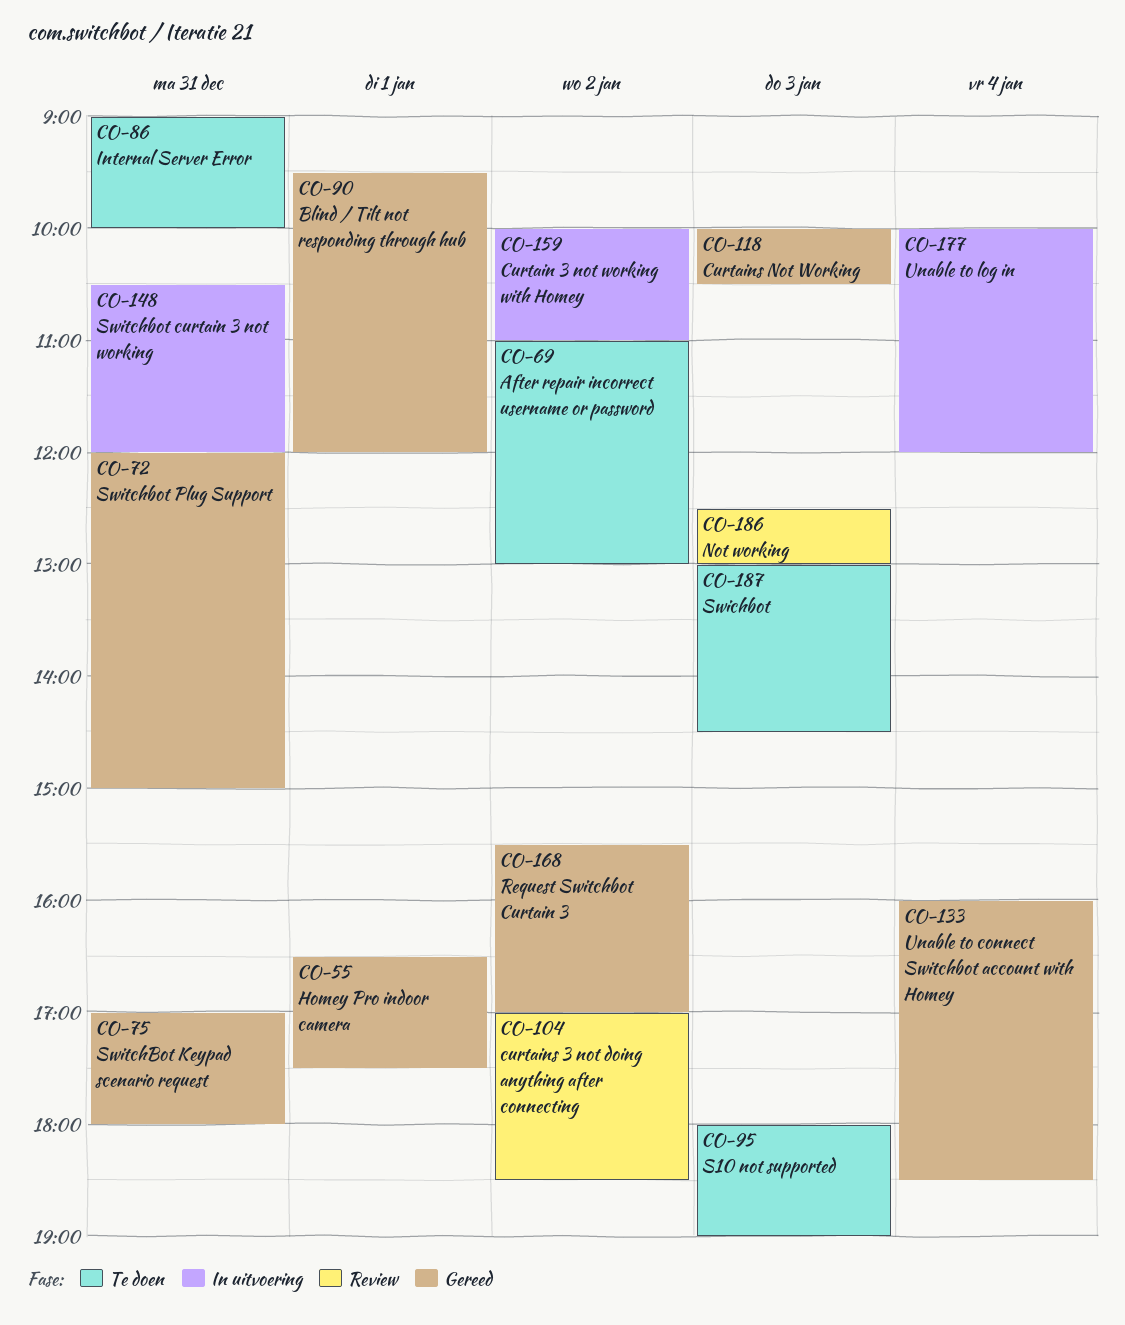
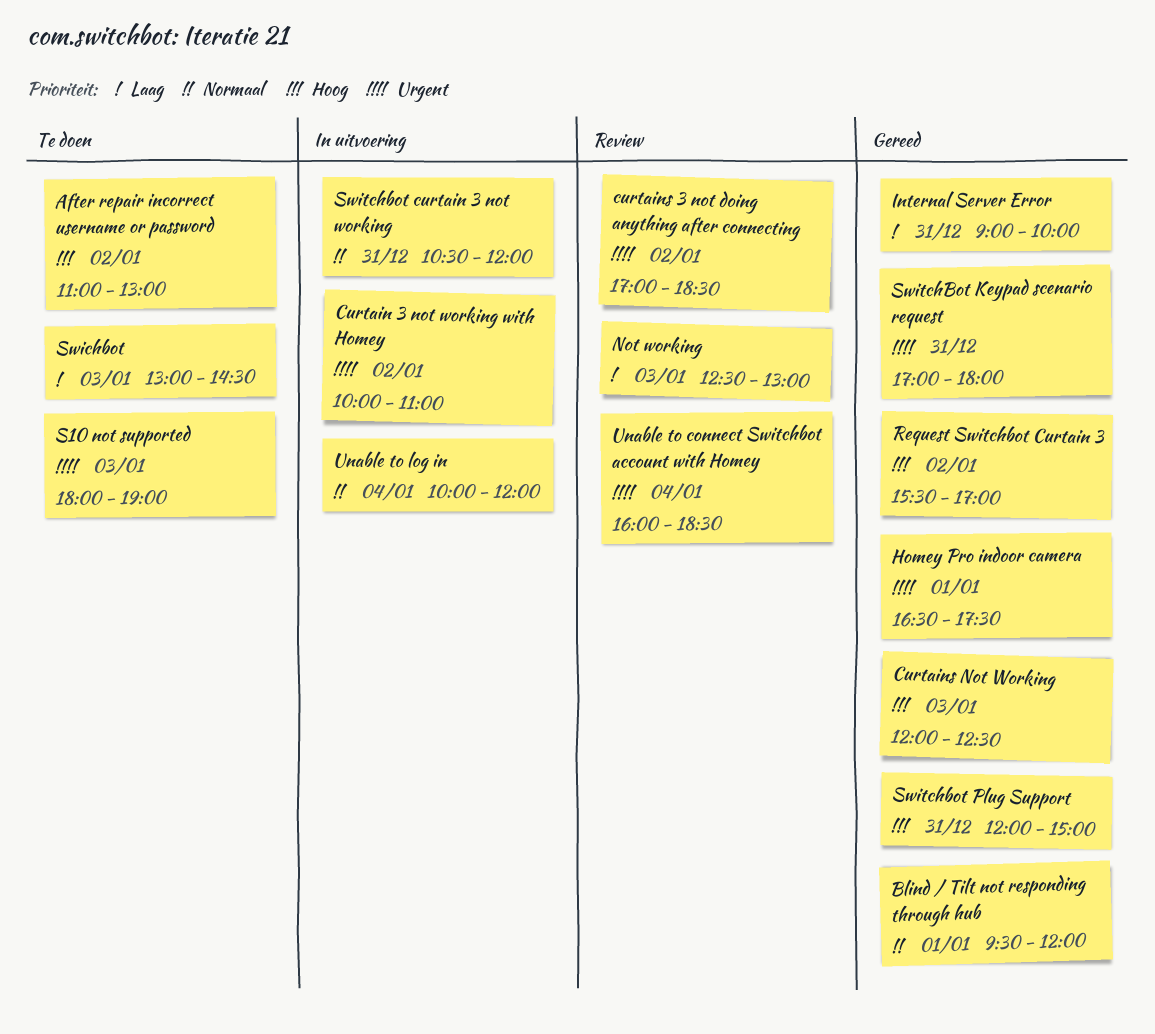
Curtains Not Working, begins: 10:00 -> 12:00
Curtains Not Working, ends: 10:30 -> 12:30
Internal Server Error, status: Te doen -> Gereed
Unable to connect Switchbot account with Homey, status: Gereed -> Review

